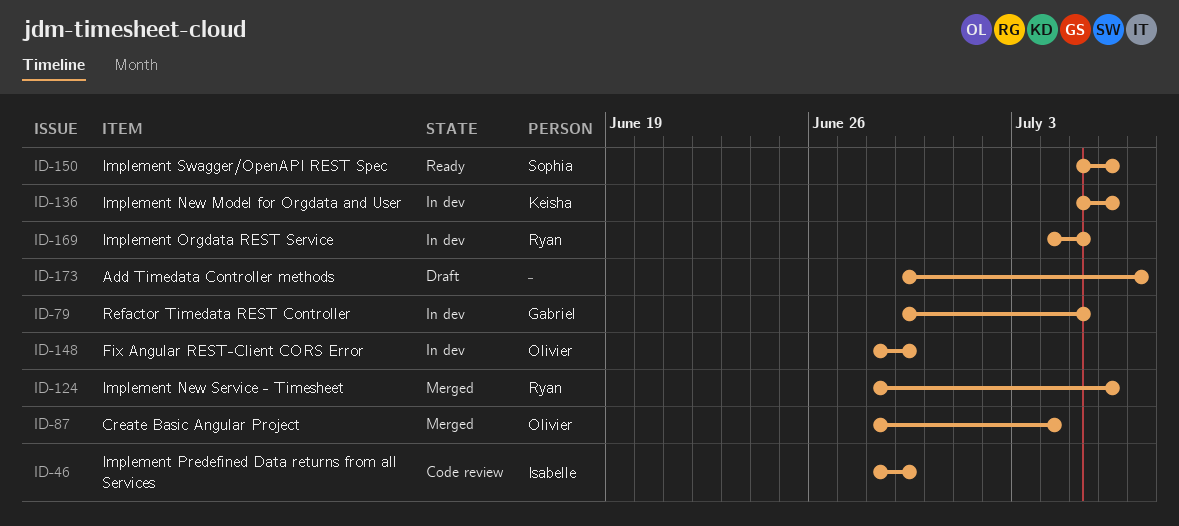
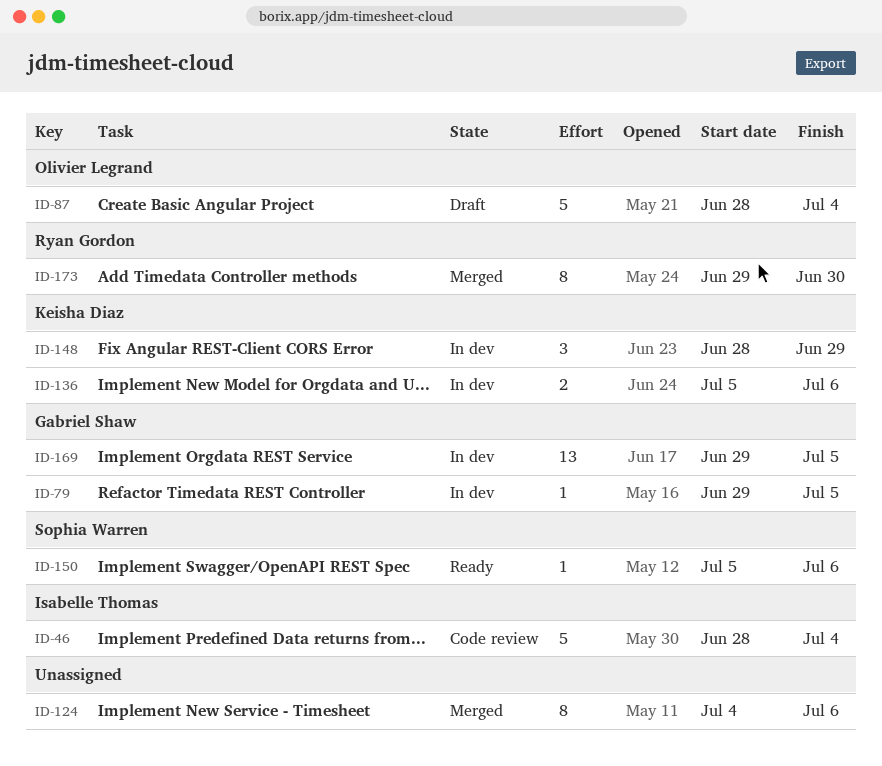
ID-46, due: Jun 29 -> Jul 4
ID-87, status: Merged -> Draft
ID-124, owner: Ryan Gordon -> none
ID-124, start: Jun 28 -> Jul 4
ID-148, owner: Olivier Legrand -> Keisha Diaz
ID-169, owner: Ryan Gordon -> Gabriel Shaw
ID-169, start: Jul 4 -> Jun 29
ID-173, status: Draft -> Merged
ID-173, owner: none -> Ryan Gordon
ID-173, due: Jul 7 -> Jun 30

